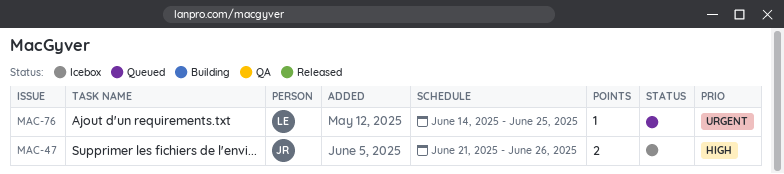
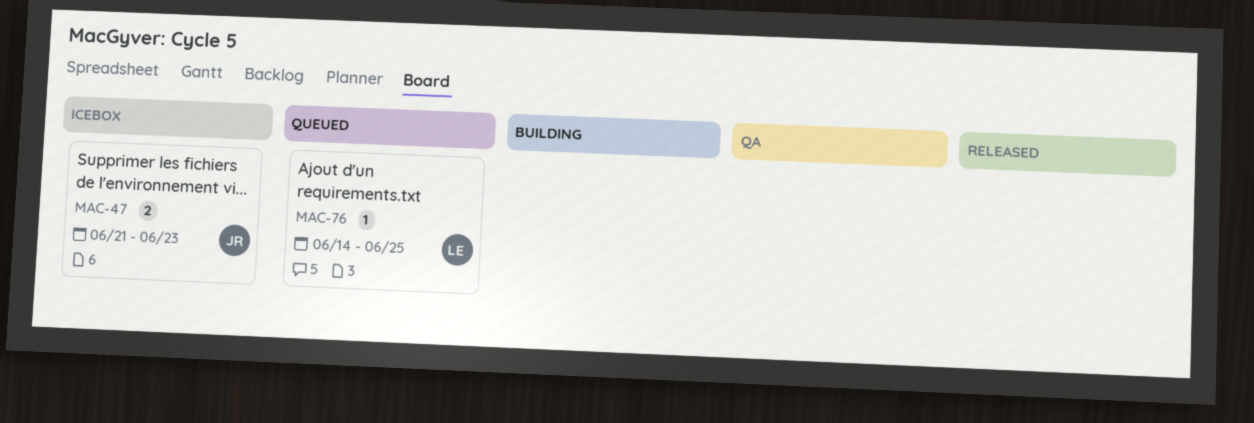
MAC-47, due: Jun 26 -> Jun 23

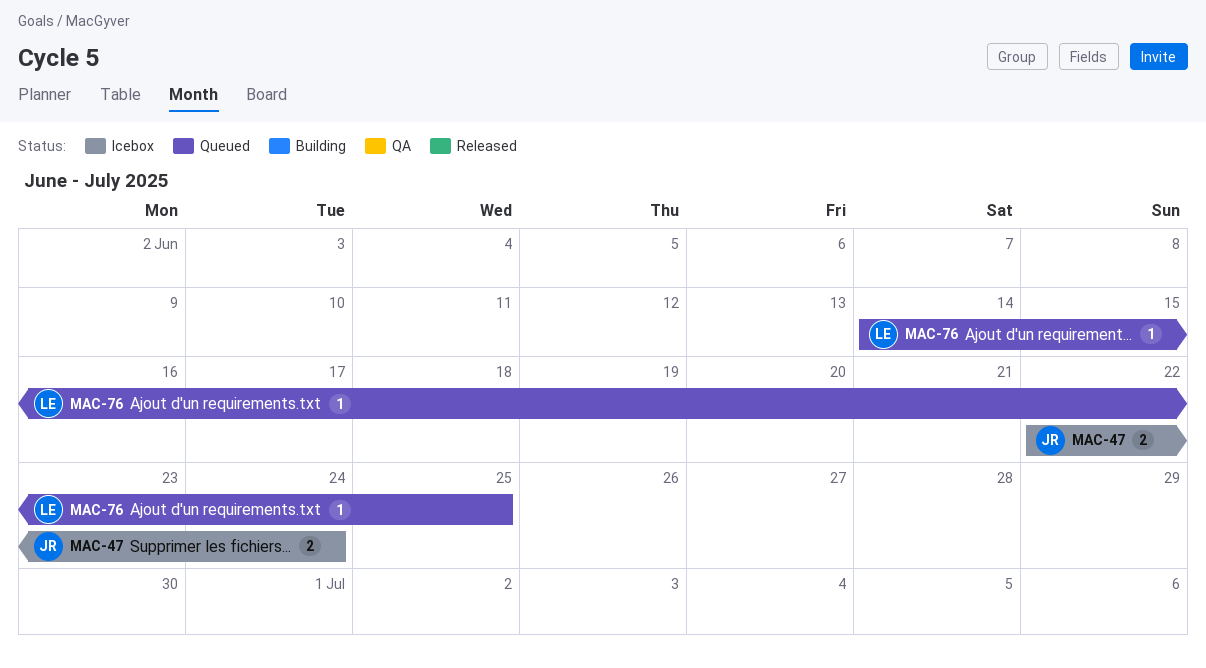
MAC-47, start: Jun 21 -> Jun 22
MAC-47, due: Jun 23 -> Jun 24

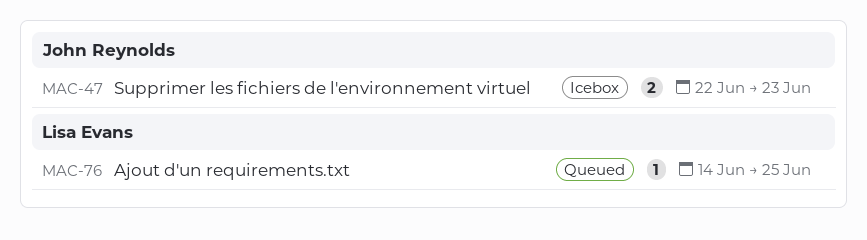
MAC-47, due: Jun 24 -> Jun 23

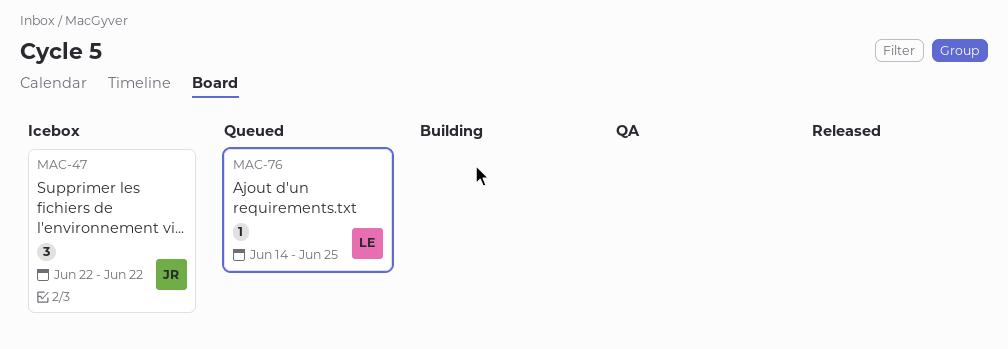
MAC-47, estimate: 2 -> 3
MAC-47, due: Jun 23 -> Jun 22

